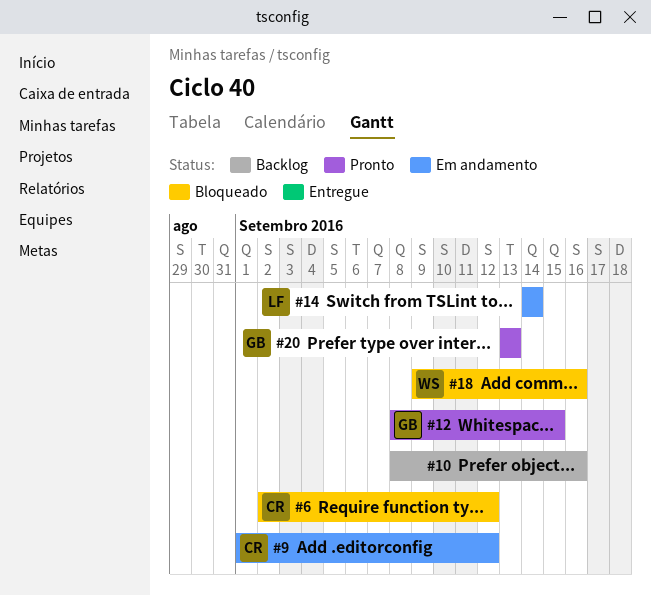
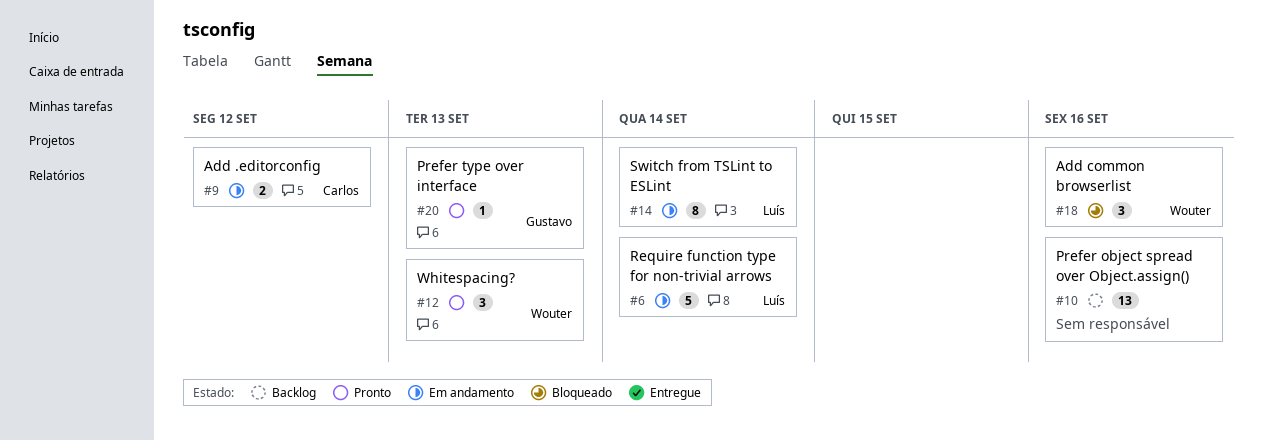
#6, status: Bloqueado -> Em andamento
#6, owner: Carlos -> Luís
#6, due: Sep 12 -> Sep 14
#12, owner: Gustavo -> Wouter
#12, due: Sep 15 -> Sep 13

